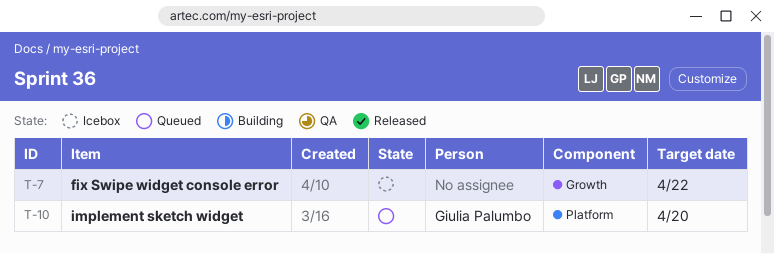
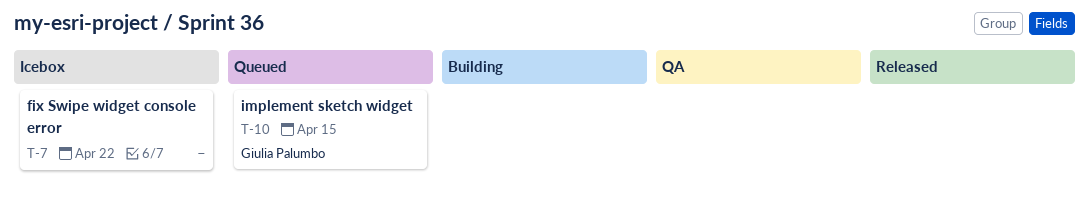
T-10, due: Apr 20 -> Apr 15

